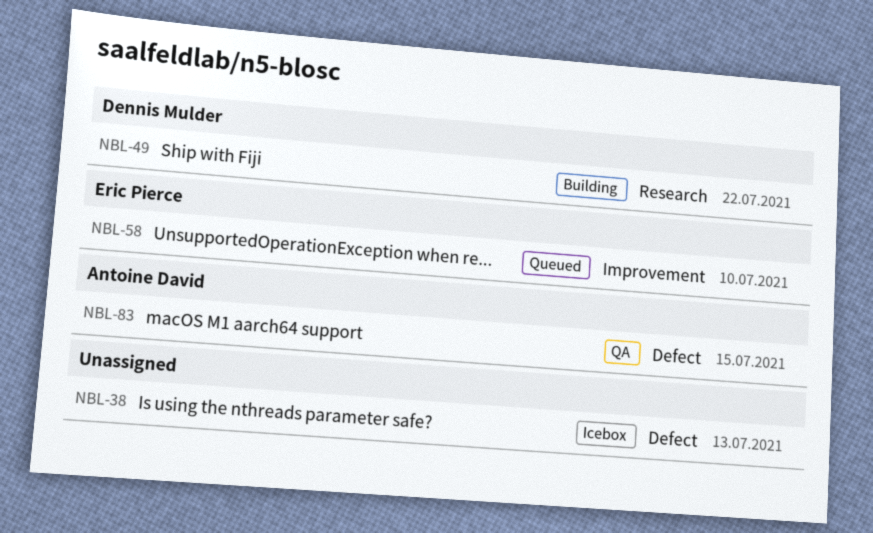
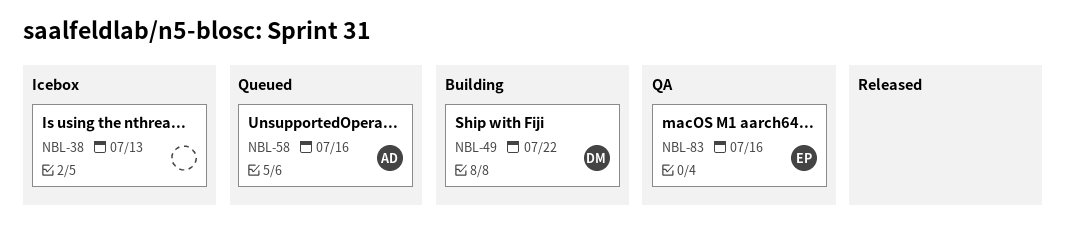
NBL-58, owner: Eric Pierce -> Antoine David
NBL-58, due: Jul 10 -> Jul 16
NBL-83, owner: Antoine David -> Eric Pierce
NBL-83, due: Jul 15 -> Jul 16

